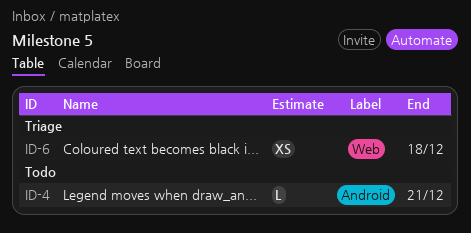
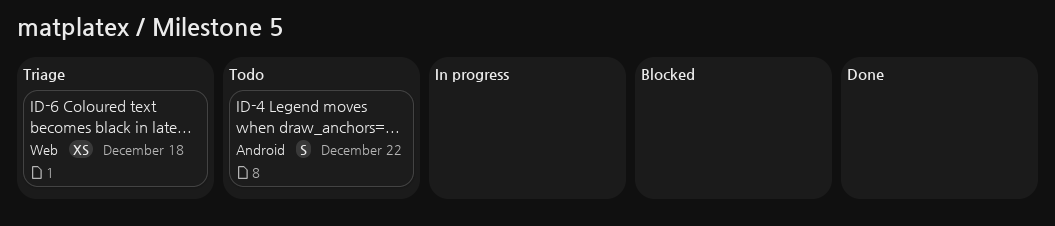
ID-4, estimate: L -> S
ID-4, due: Dec 21 -> Dec 22

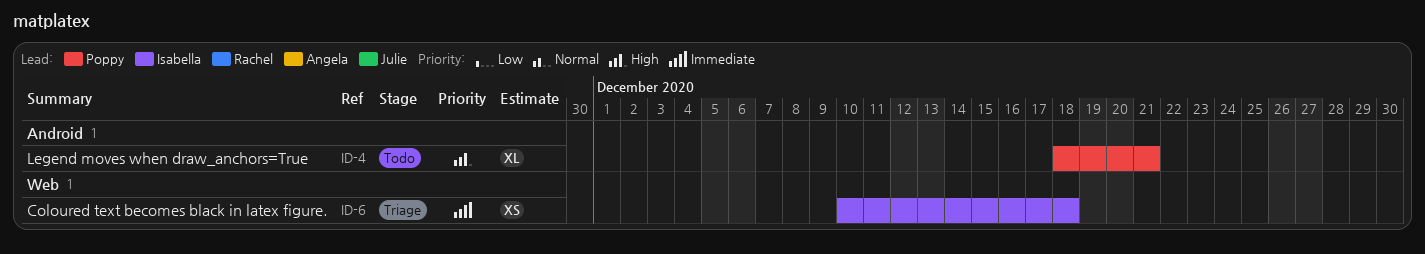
ID-4, estimate: S -> XL
ID-4, due: Dec 22 -> Dec 21

